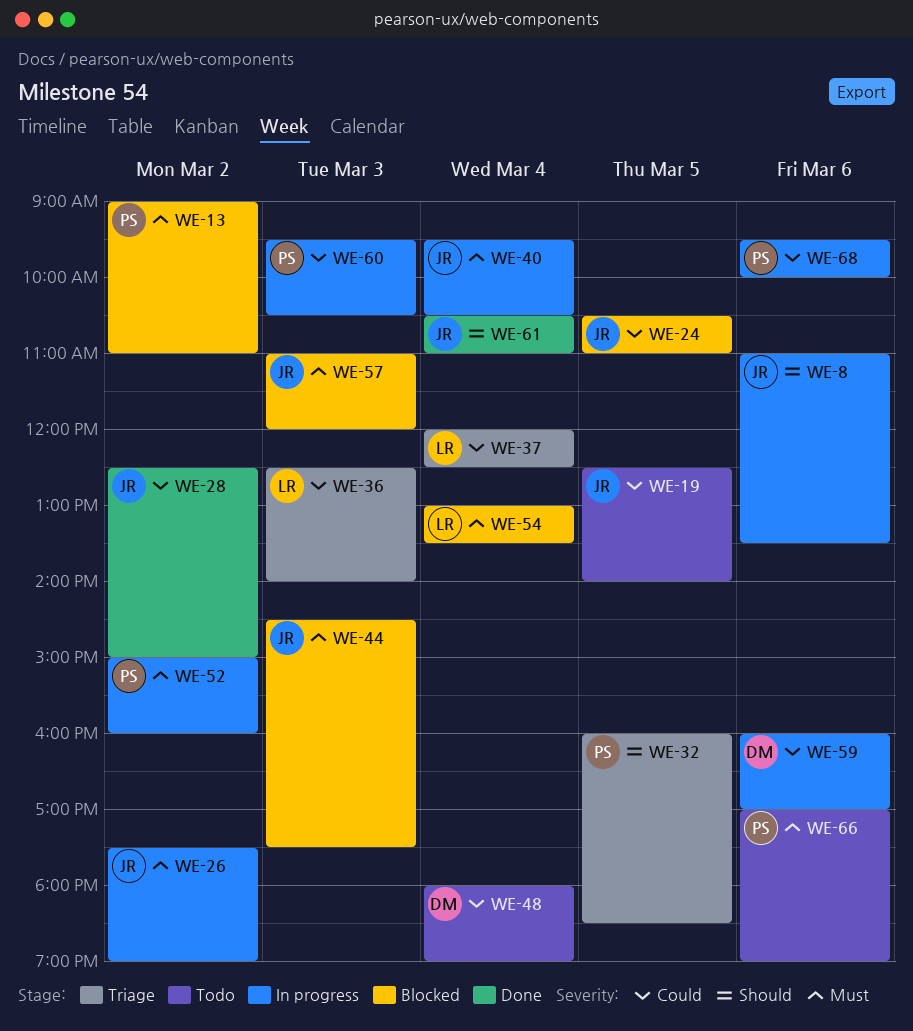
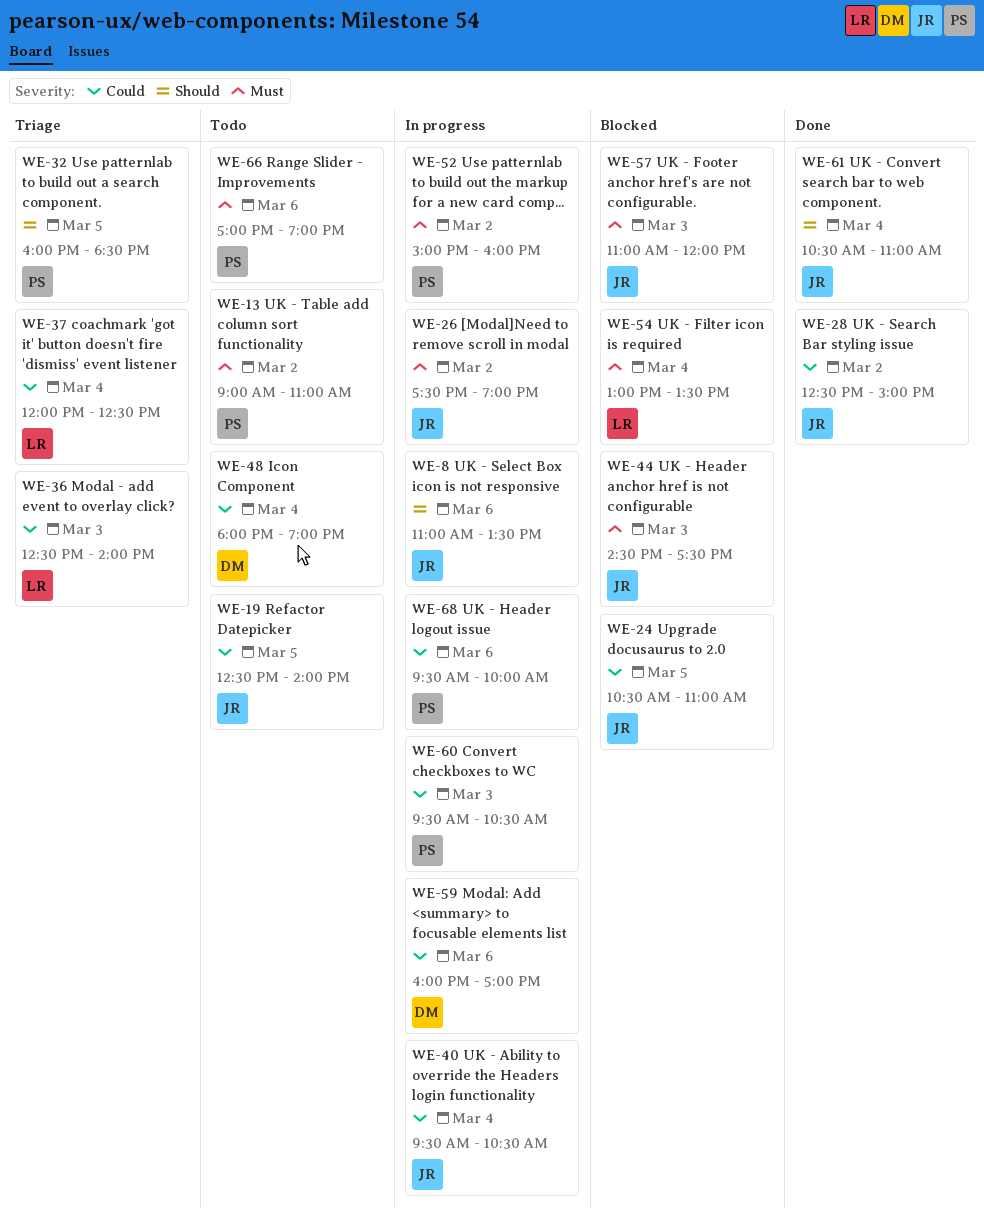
WE-13, status: Blocked -> Todo
WE-40, priority: Must -> Could

